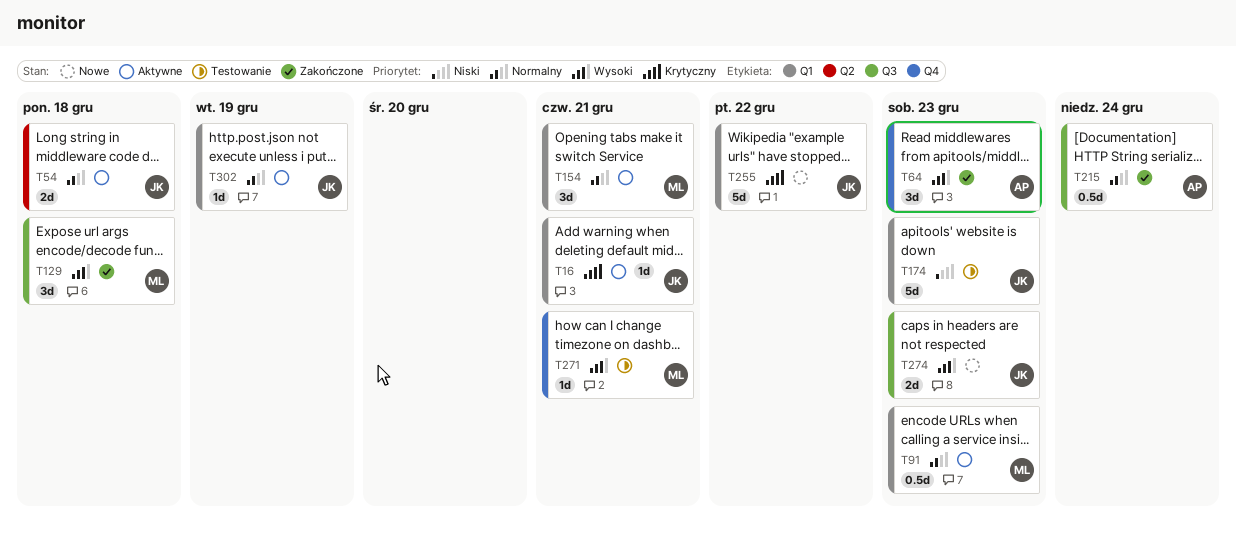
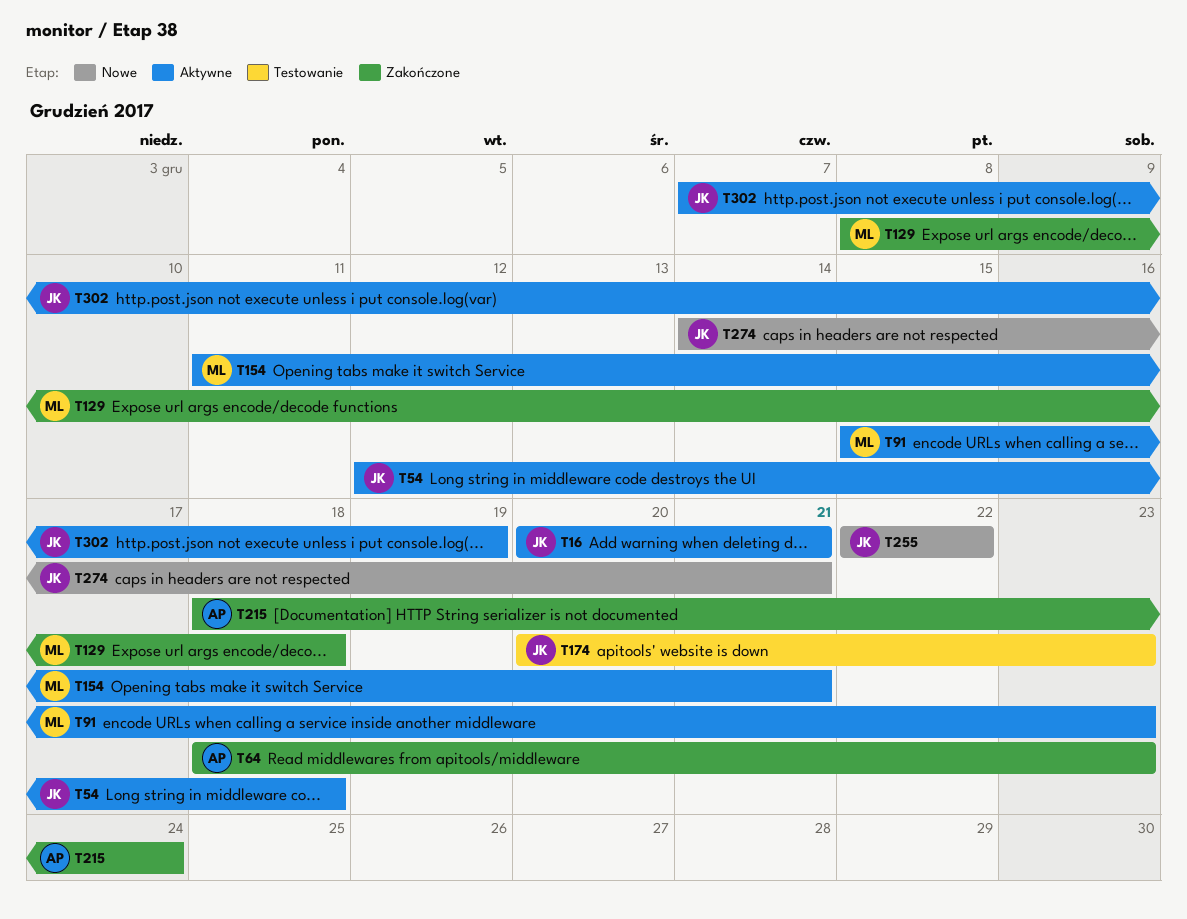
T271: present -> none
T274, due: Dec 23 -> Dec 21

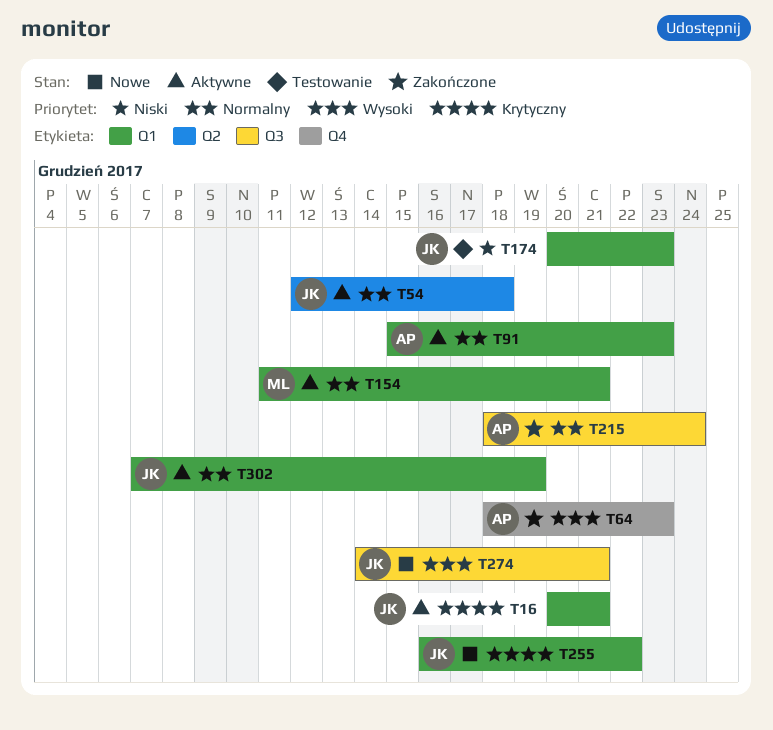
T91, owner: ML -> AP
T129: present -> none
T255, start: Dec 22 -> Dec 16

